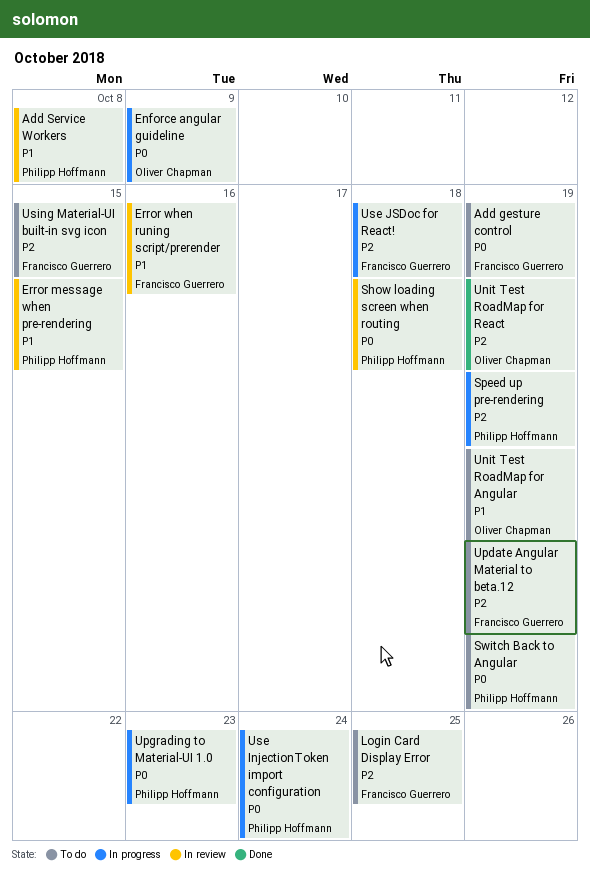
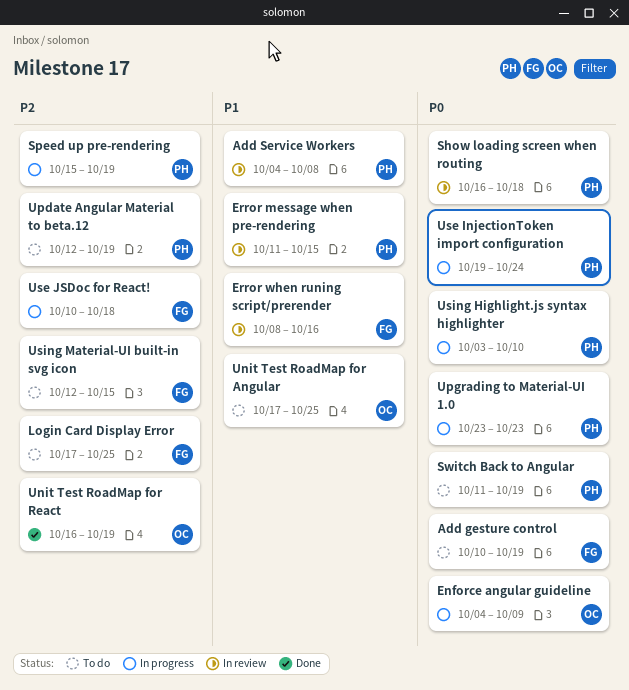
Unit Test RoadMap for Angular, due: Oct 19 -> Oct 25
Update Angular Material to beta.12, owner: Francisco Guerrero -> Philipp Hoffmann
Using Highlight.js syntax highlighter: none -> present

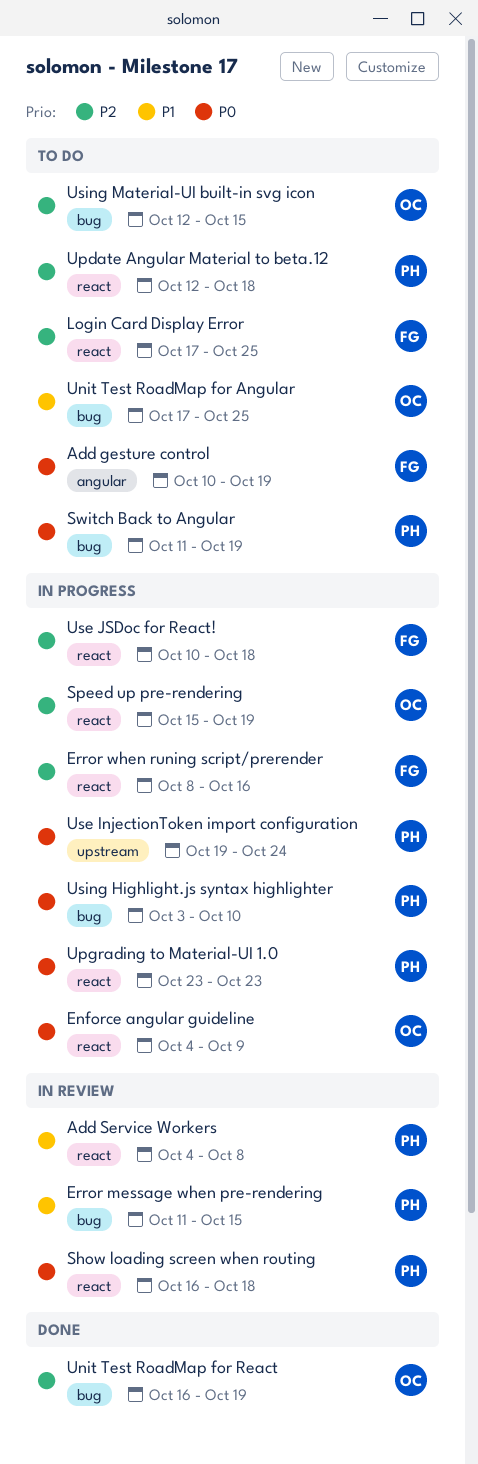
Error when runing script/prerender, status: In review -> In progress
Error when runing script/prerender, priority: P1 -> P2
Speed up pre-rendering, owner: PH -> OC
Update Angular Material to beta.12, due: Oct 19 -> Oct 18
Using Material-UI built-in svg icon, owner: FG -> OC

